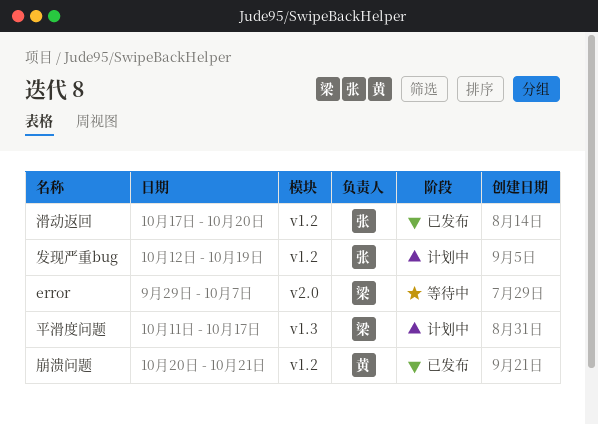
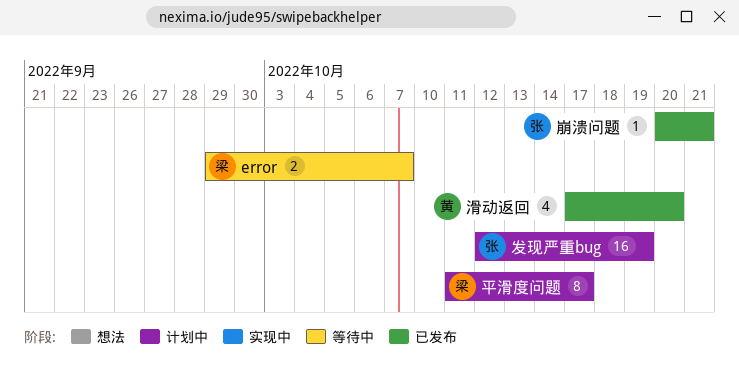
崩溃问题, owner: 黄 -> 张
滑动返回, owner: 张 -> 黄

